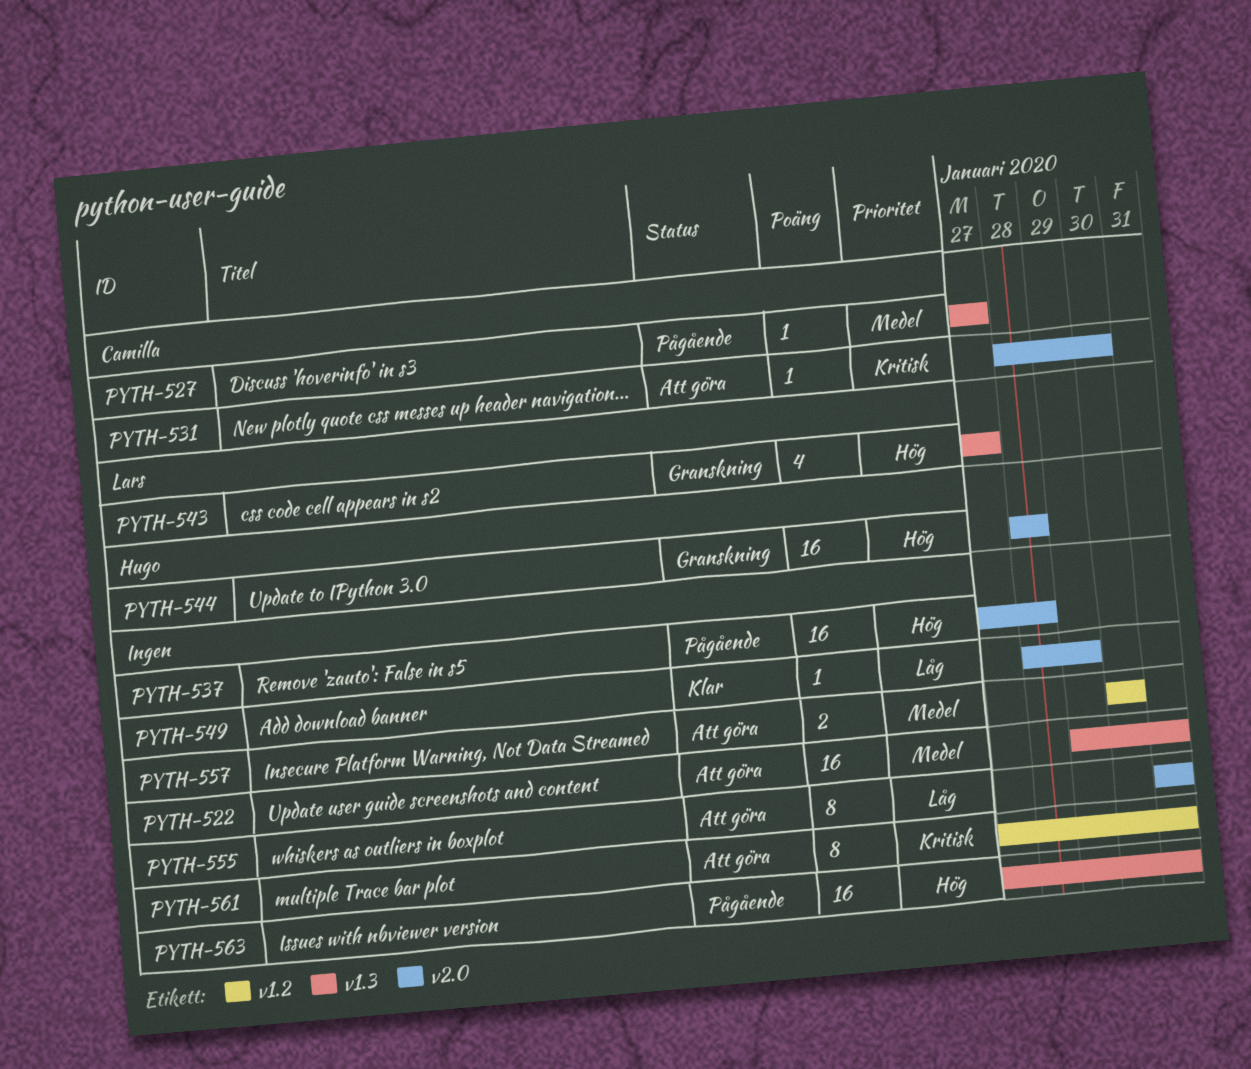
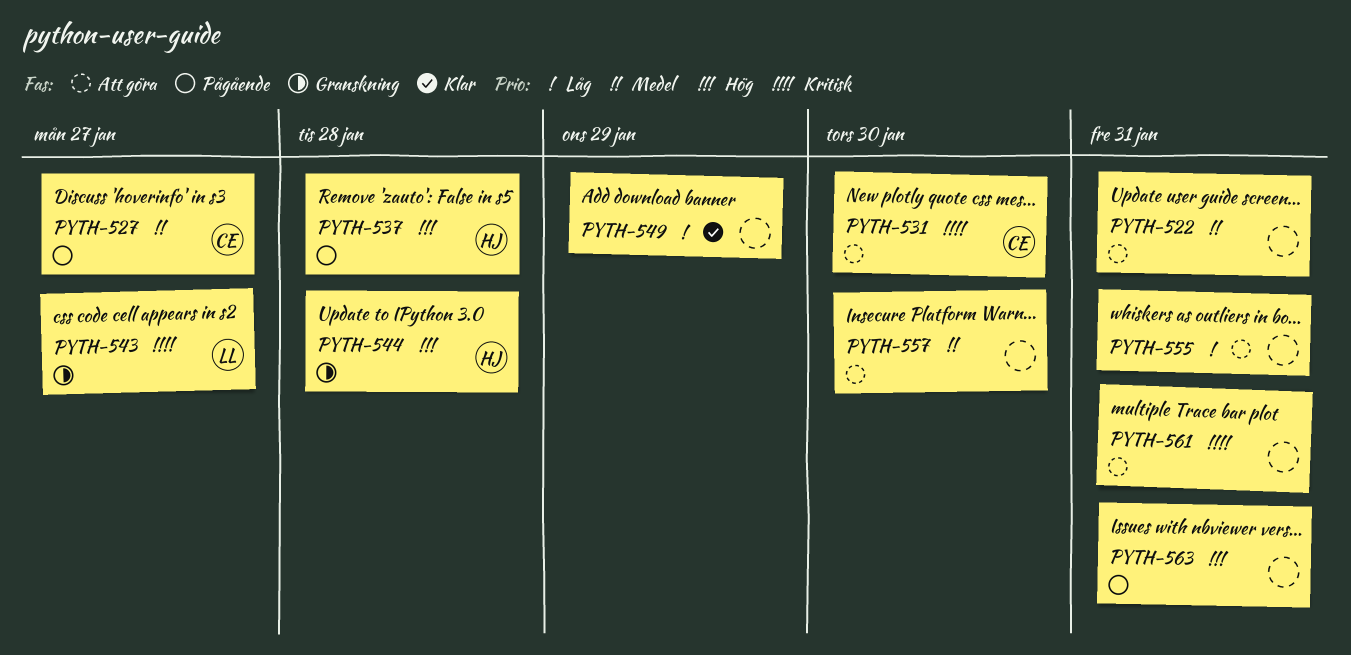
PYTH-537, owner: none -> Hugo
PYTH-543, priority: Hög -> Kritisk

